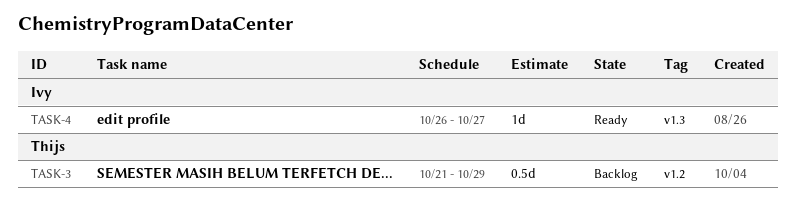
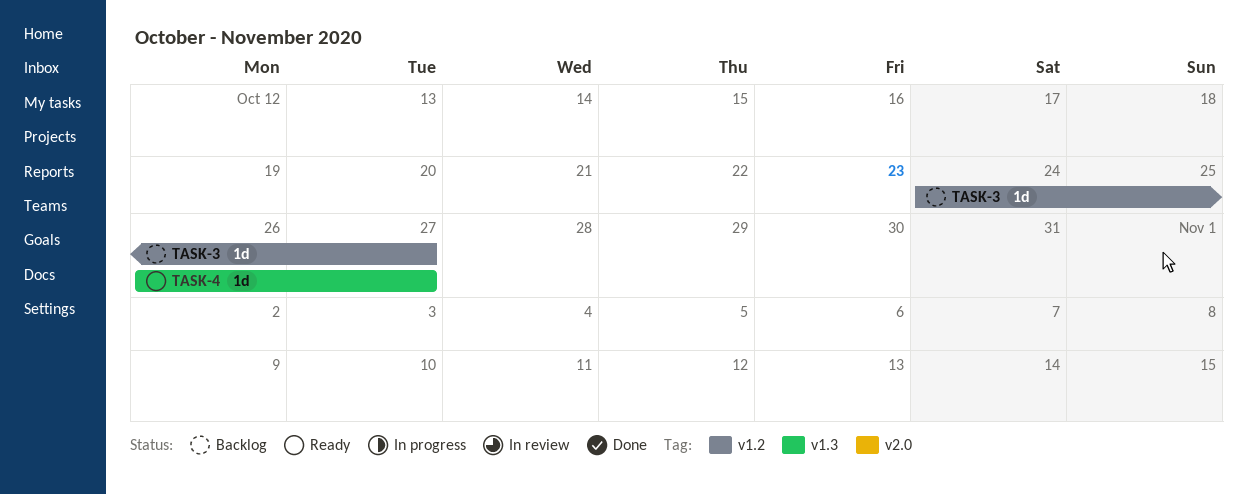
TASK-3, estimate: 0.5d -> 1d
TASK-3, start: Oct 21 -> Oct 24
TASK-3, due: Oct 29 -> Oct 27

